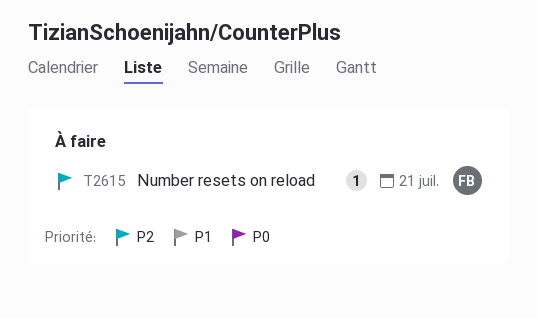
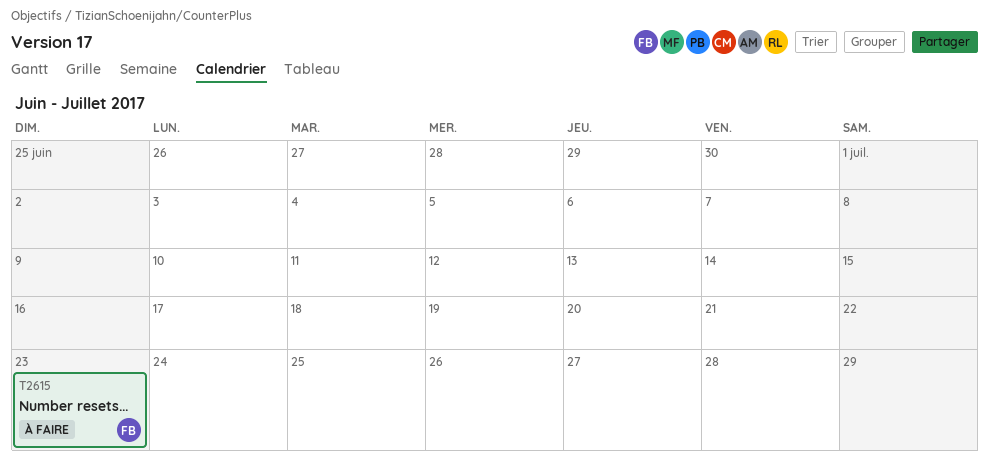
T2615, due: Jul 21 -> Jul 23

